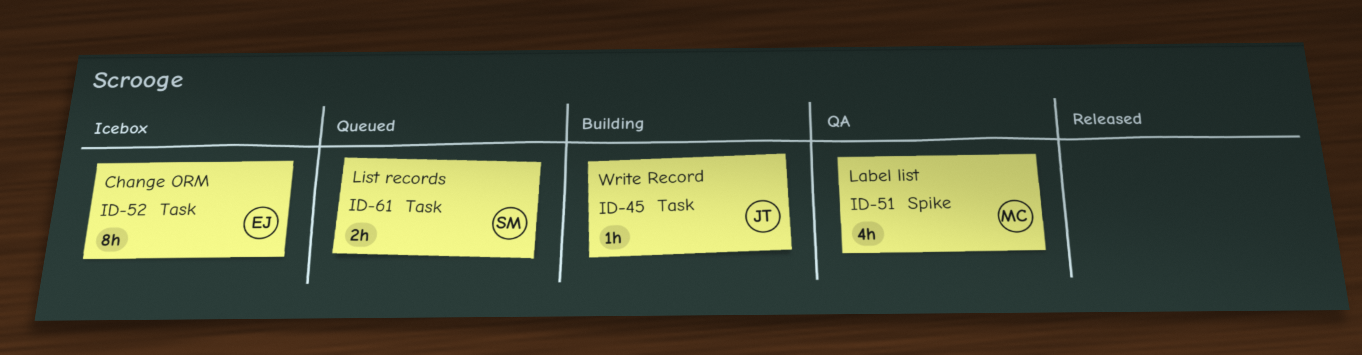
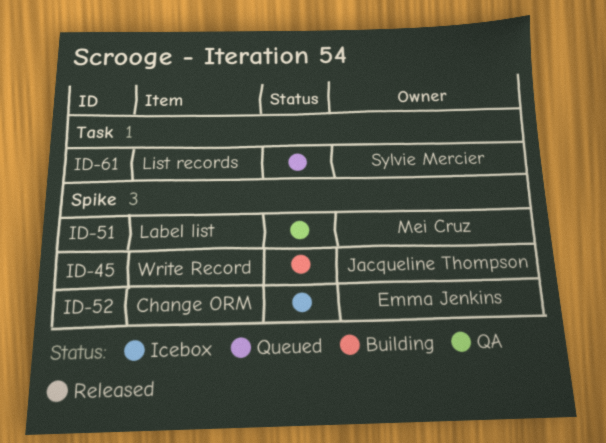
ID-45, label: Task -> Spike
ID-52, label: Task -> Spike

